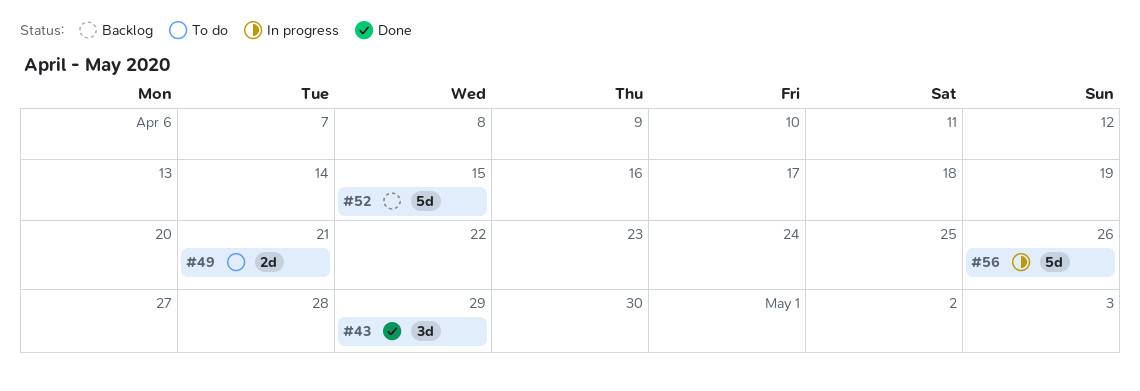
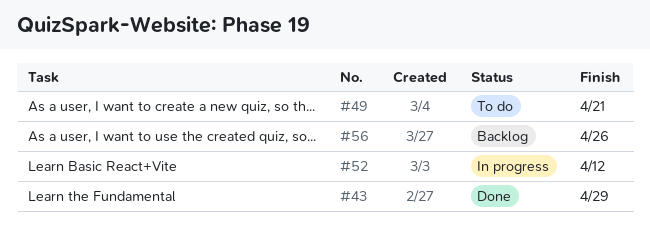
#52, status: Backlog -> In progress
#52, due: Apr 15 -> Apr 12
#56, status: In progress -> Backlog

